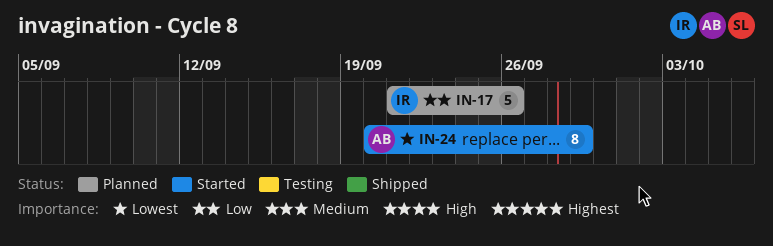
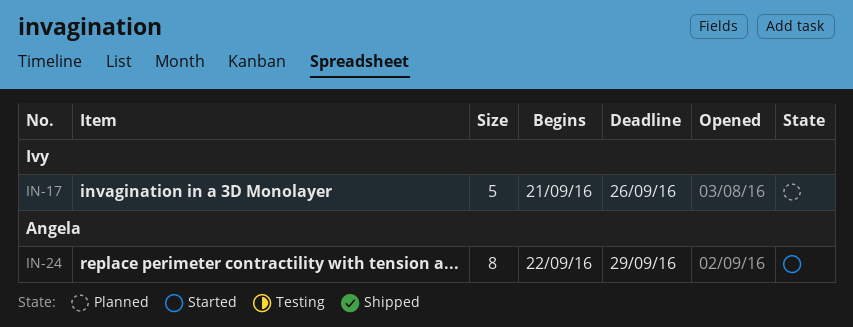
IN-24, start: Sep 20 -> Sep 22

